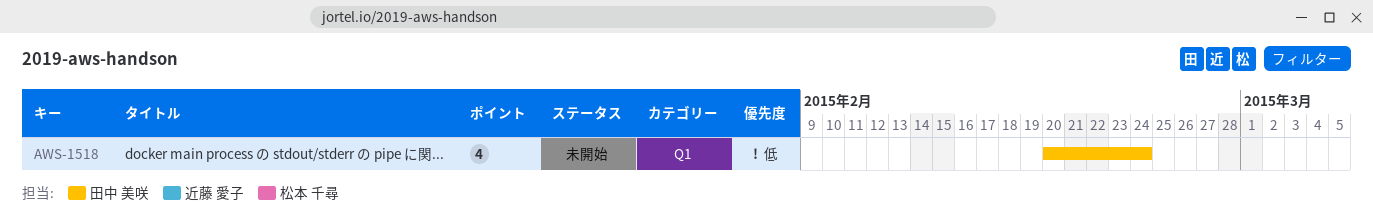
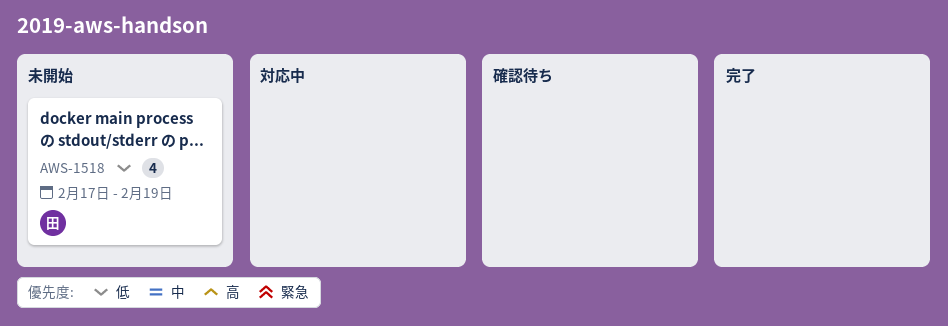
AWS-1518, start: Feb 20 -> Feb 17
AWS-1518, due: Feb 24 -> Feb 19

